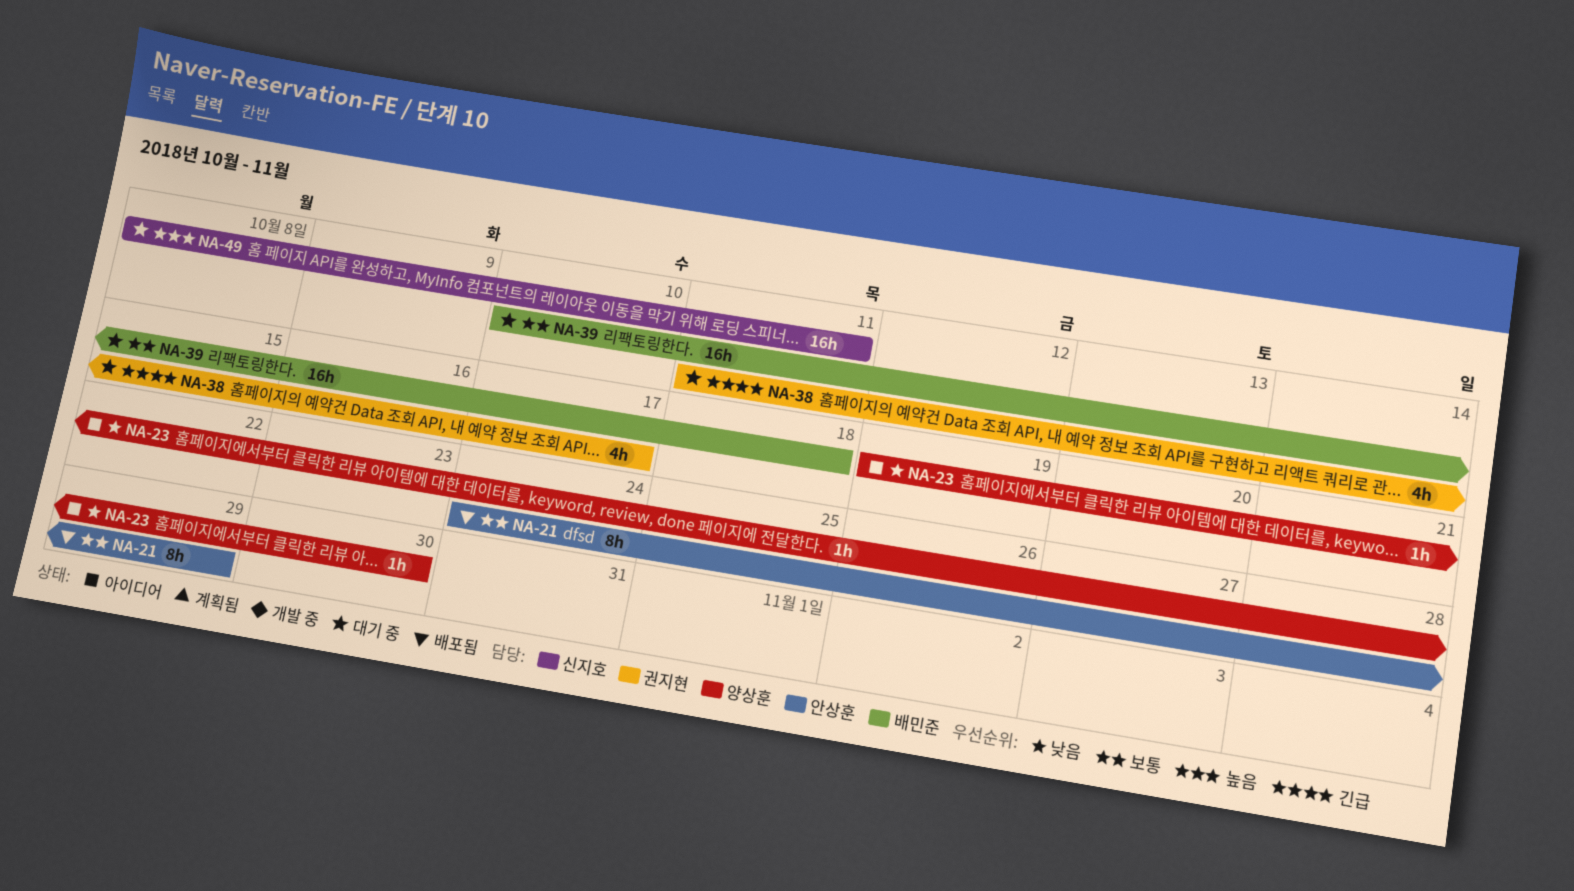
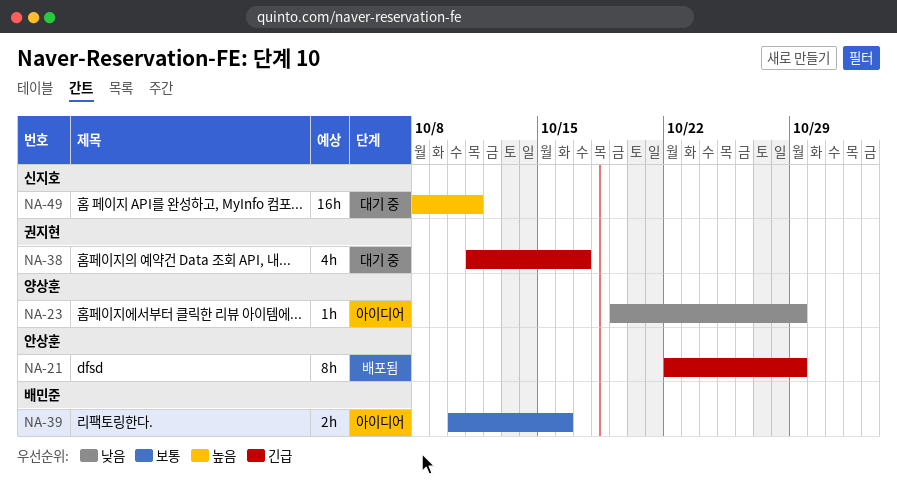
NA-21, priority: 보통 -> 긴급
NA-21, start: Oct 24 -> Oct 22
NA-23, due: Oct 30 -> Oct 29
NA-39, status: 대기 중 -> 아이디어
NA-39, estimate: 16h -> 2h
NA-39, due: Oct 18 -> Oct 16

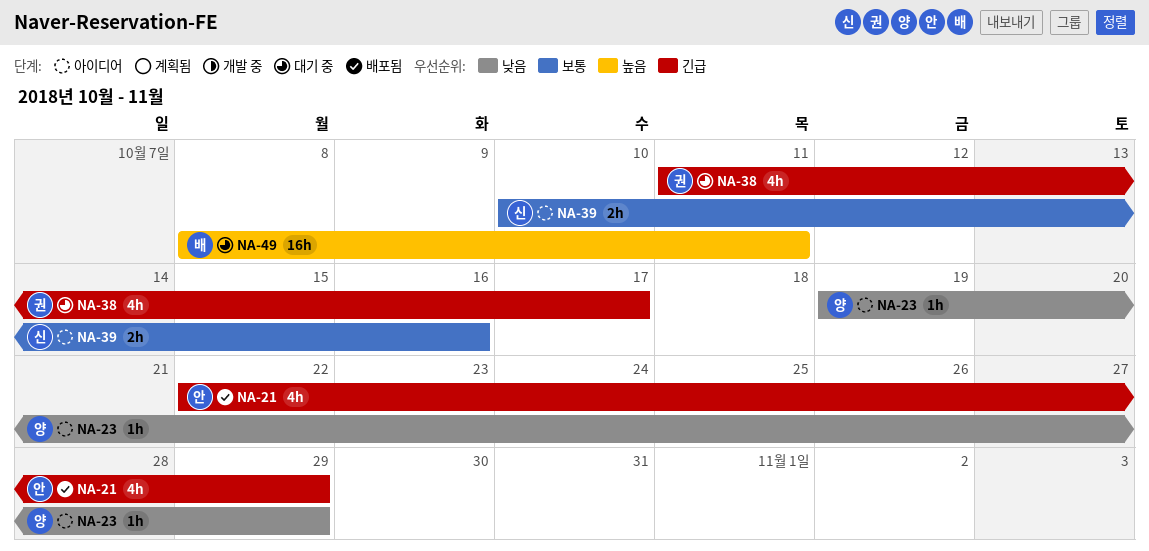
NA-21, estimate: 8h -> 4h
NA-39, owner: 배민준 -> 신지호
NA-49, owner: 신지호 -> 배민준

